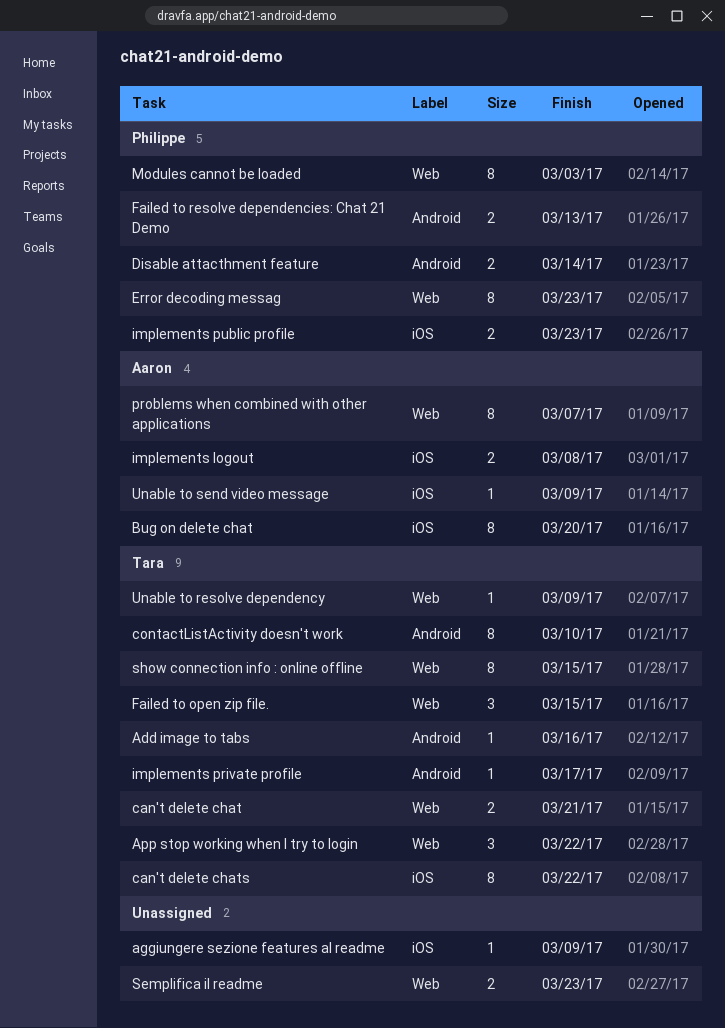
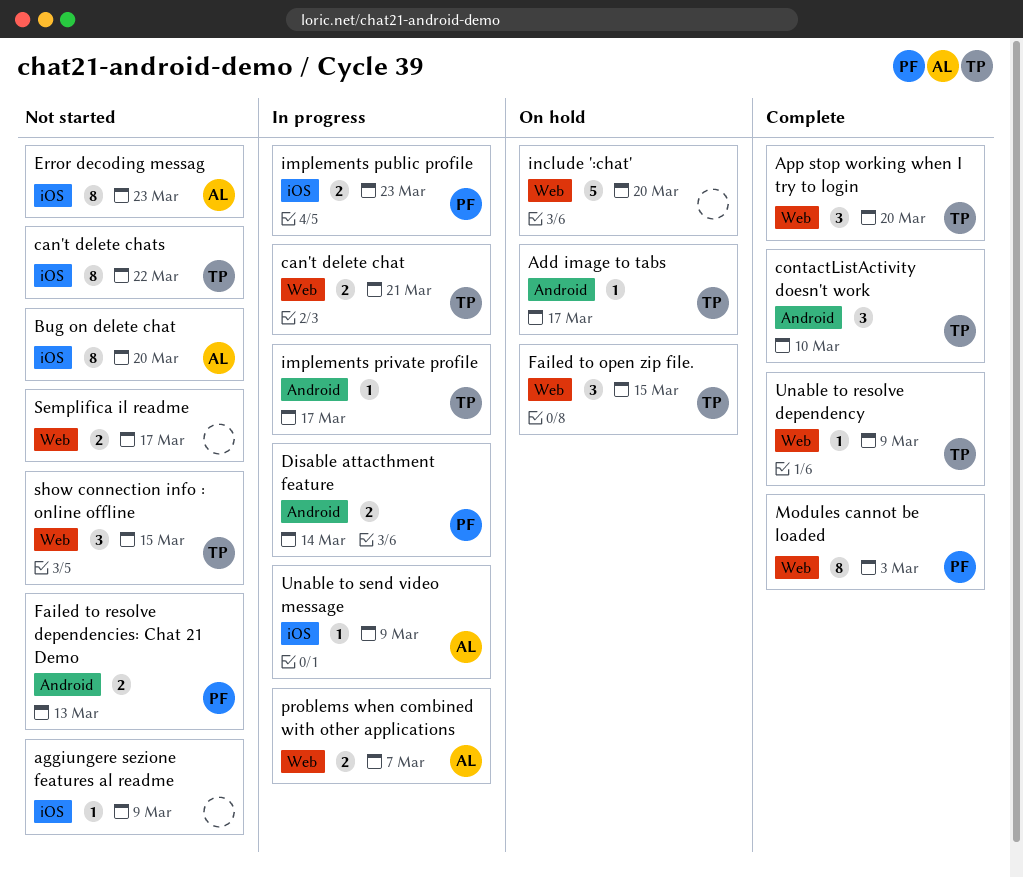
Add image to tabs, due: Mar 16 -> Mar 17
App stop working when I try to login, due: Mar 22 -> Mar 20
contactListActivity doesn't work, estimate: 8 -> 3
Error decoding messag, owner: Philippe -> Aaron
Error decoding messag, label: Web -> iOS
implements logout: present -> none
include ':chat': none -> present
problems when combined with other applications, estimate: 8 -> 2
Semplifica il readme, due: Mar 23 -> Mar 17
show connection info : online offline, estimate: 8 -> 3

